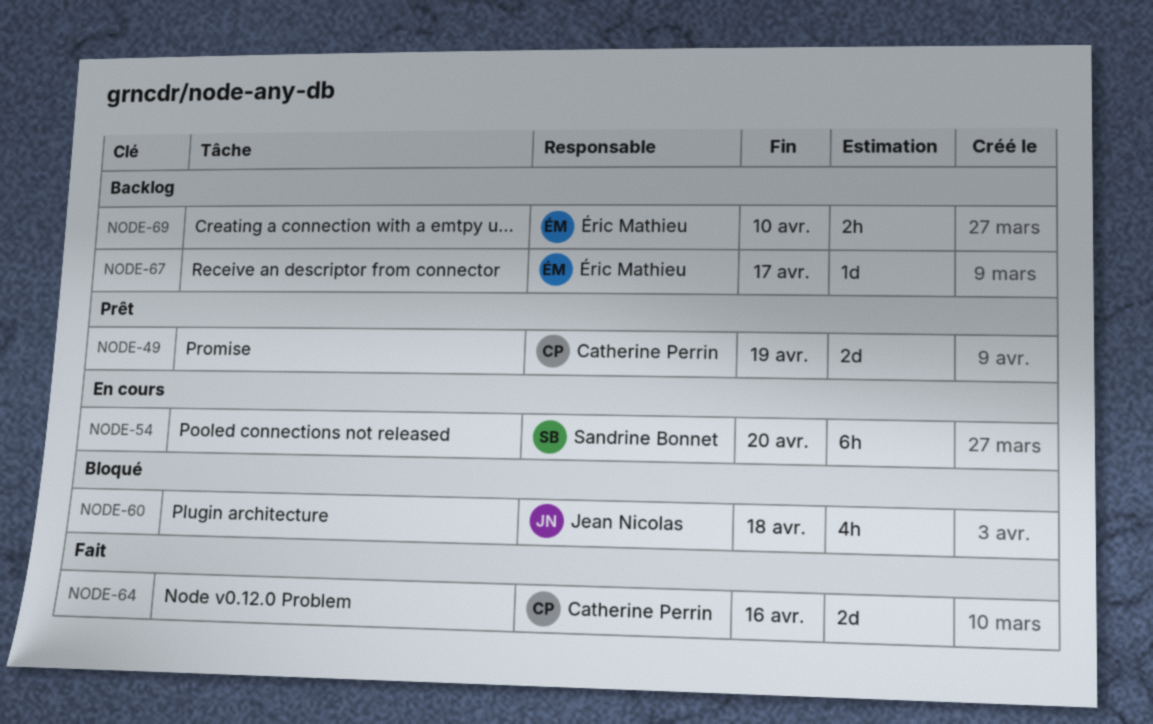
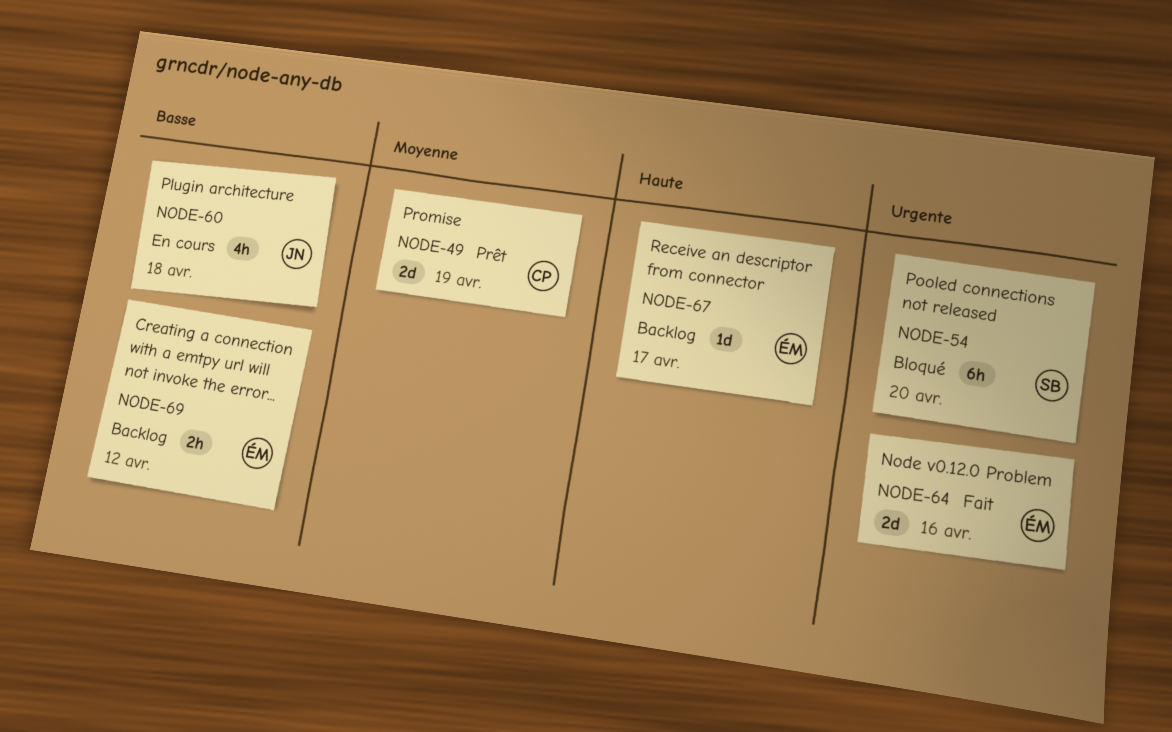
NODE-54, status: En cours -> Bloqué
NODE-60, status: Bloqué -> En cours
NODE-64, owner: Catherine Perrin -> Éric Mathieu
NODE-69, due: Apr 10 -> Apr 12

